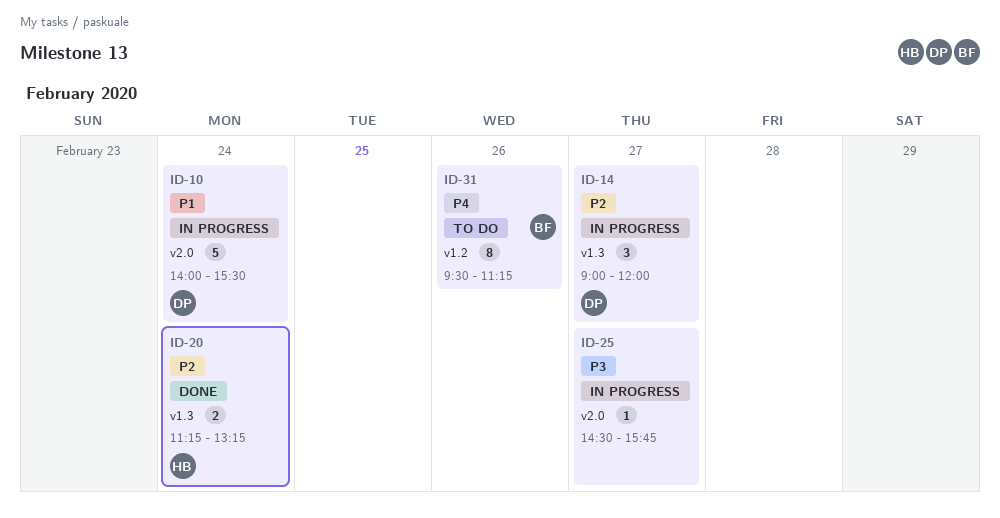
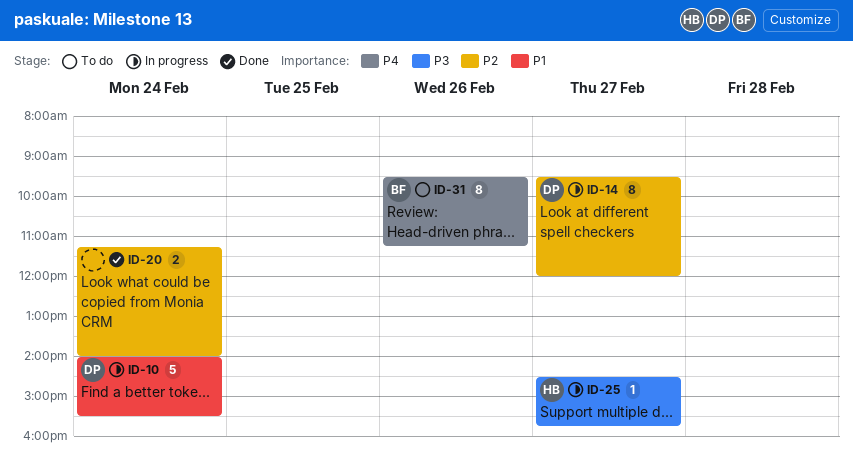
ID-14, estimate: 3 -> 8
ID-14, begins: 09:00 -> 09:30
ID-20, owner: HB -> none
ID-20, ends: 13:15 -> 14:00
ID-25, owner: none -> HB

